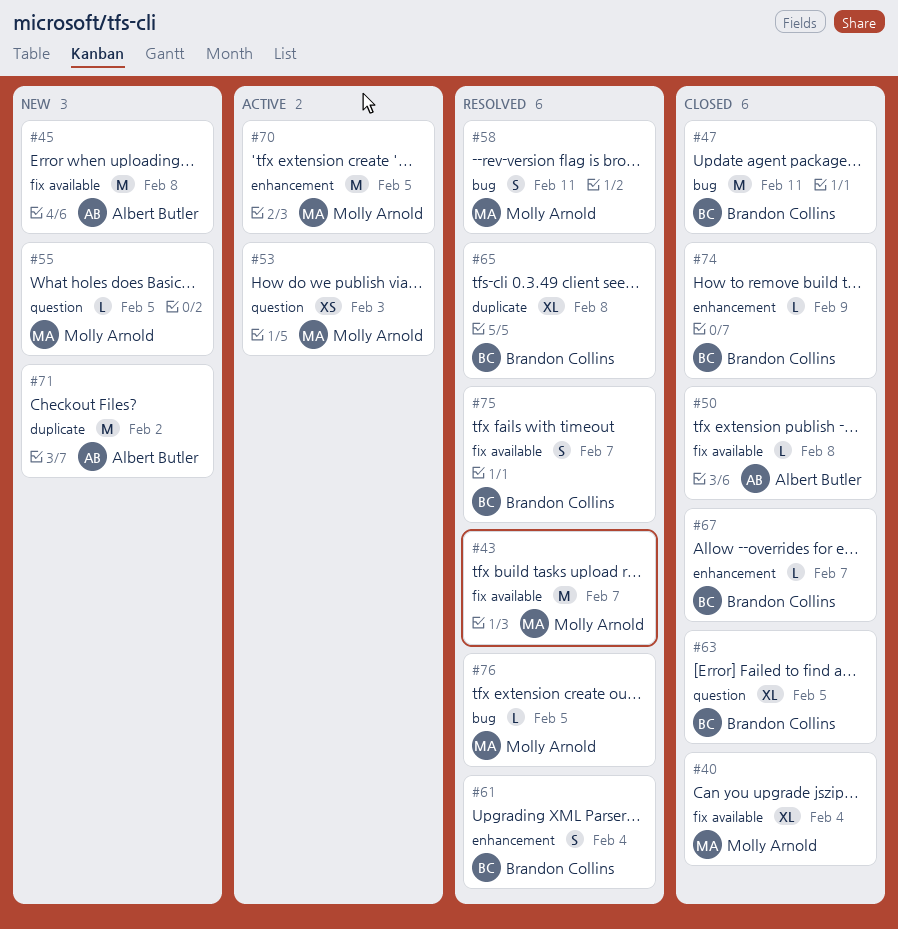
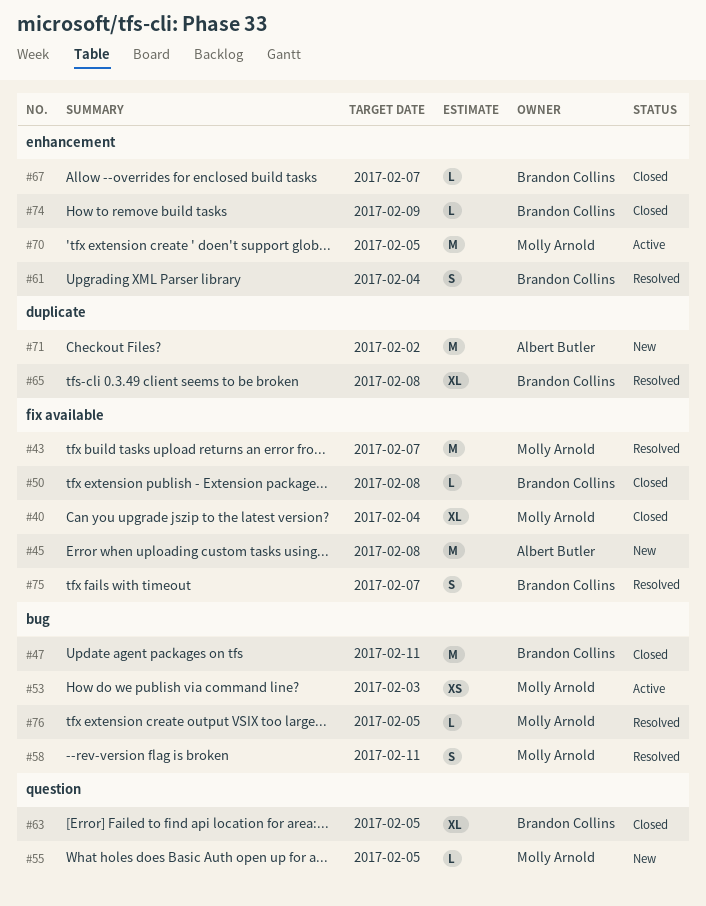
#50, owner: Albert Butler -> Brandon Collins
#53, label: question -> bug

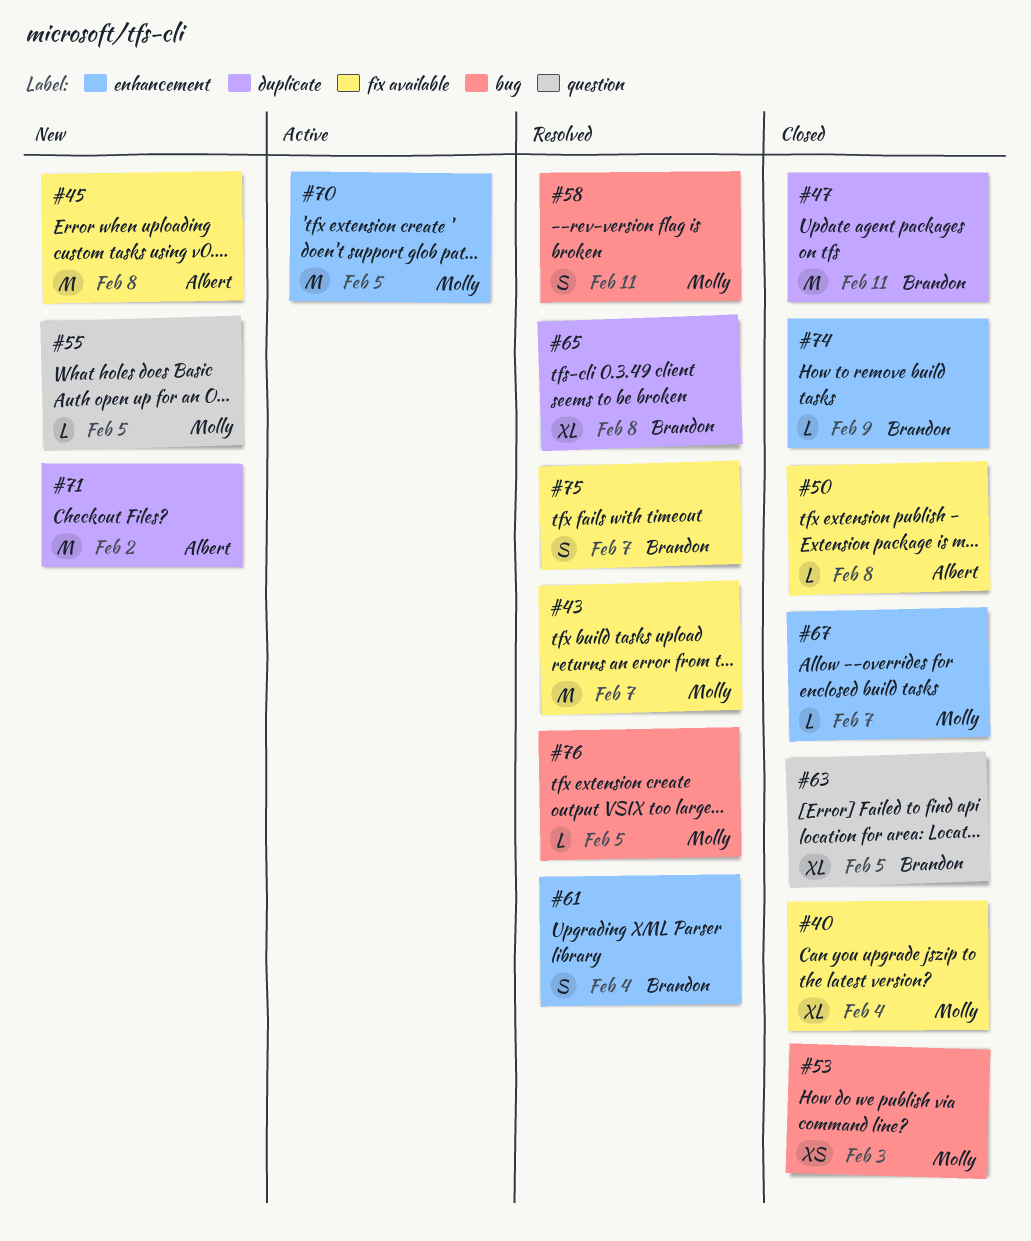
#47, label: bug -> duplicate
#50, owner: Brandon Collins -> Albert Butler
#53, status: Active -> Closed
#67, owner: Brandon Collins -> Molly Arnold

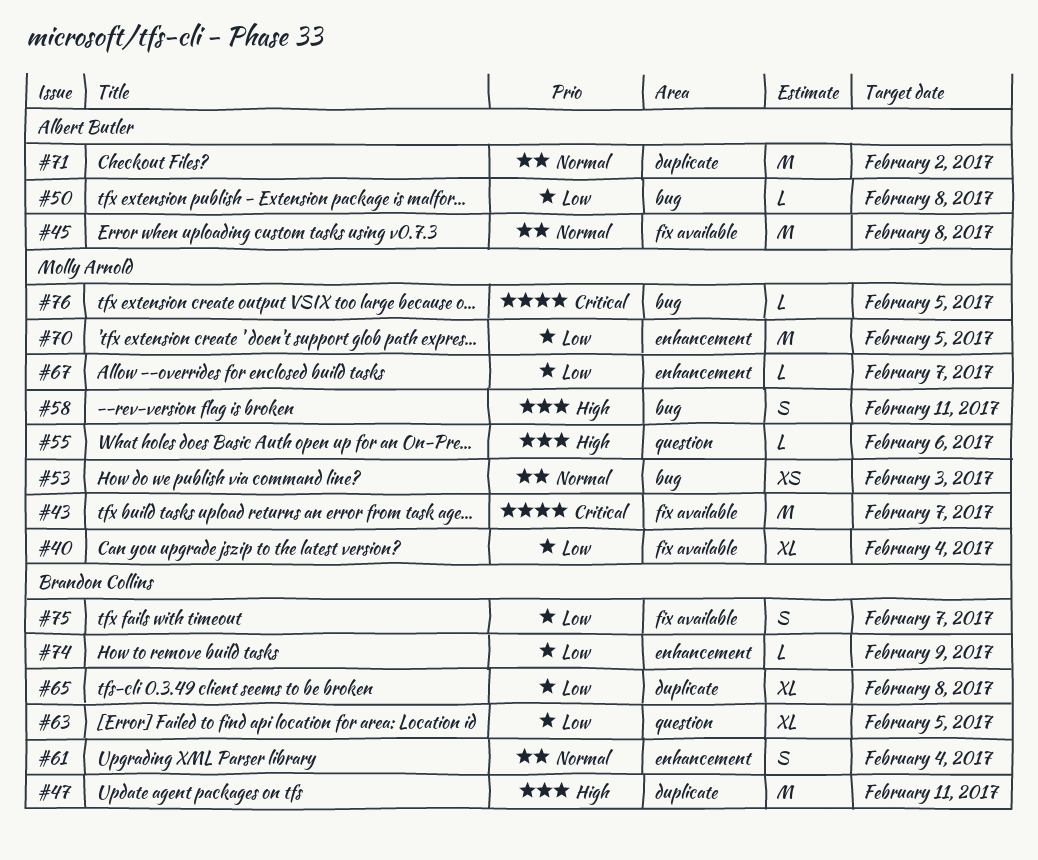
#50, label: fix available -> bug
#55, due: Feb 5 -> Feb 6

